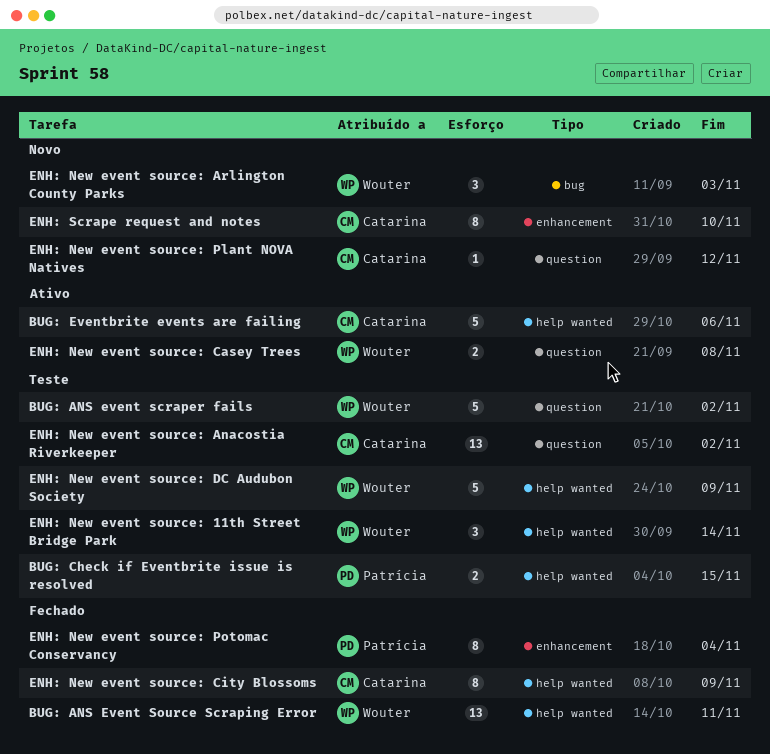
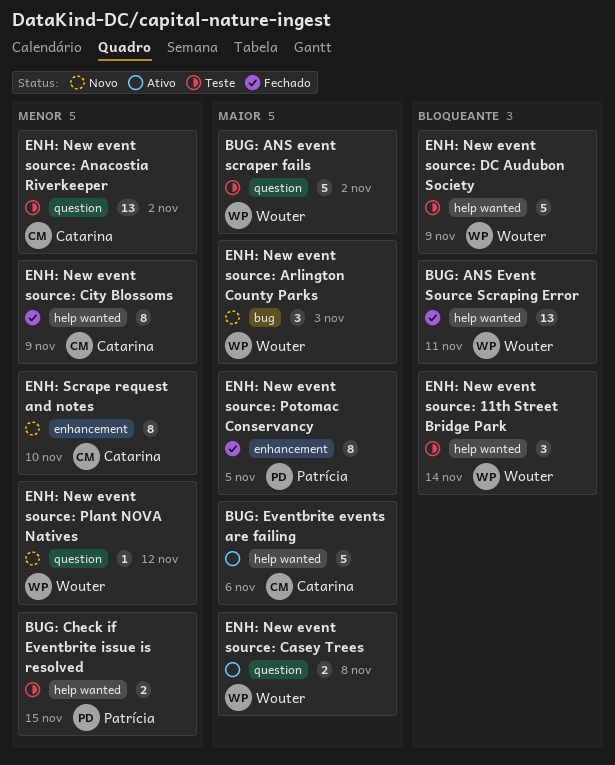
ENH: New event source: Plant NOVA Natives, owner: Catarina -> Wouter
ENH: New event source: Potomac Conservancy, due: Nov 4 -> Nov 5

